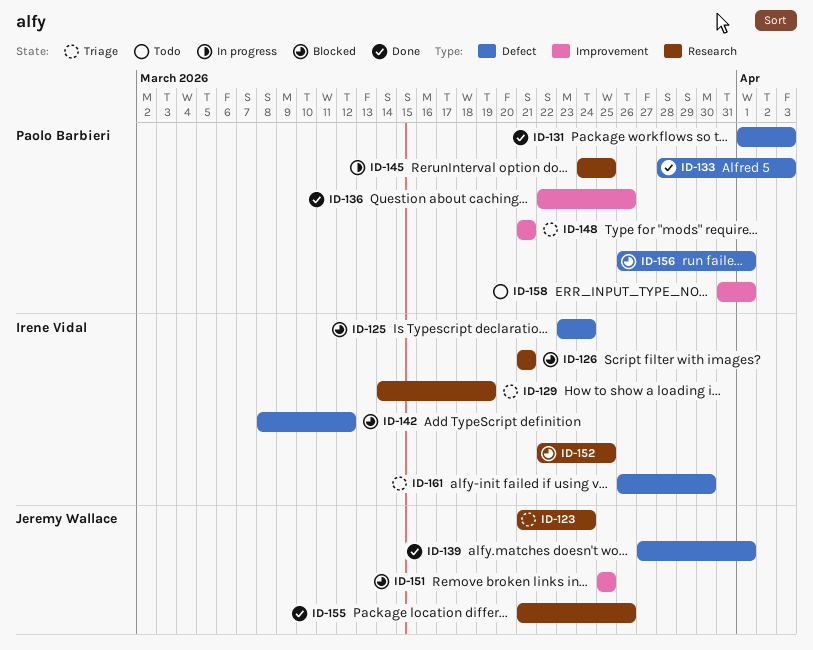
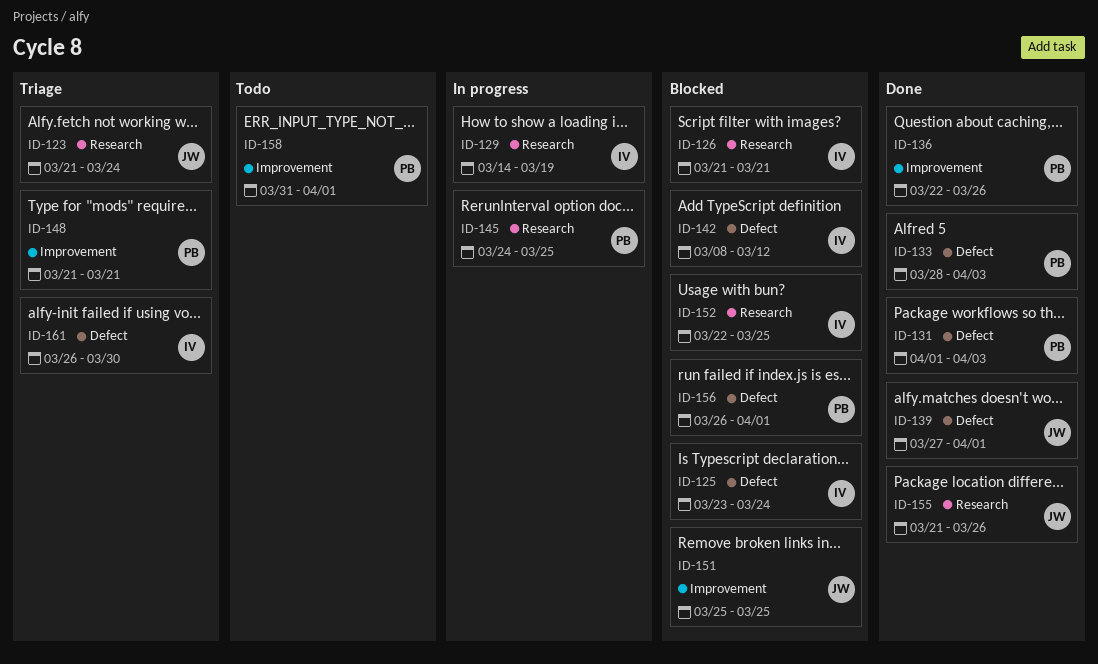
ID-129, status: Triage -> In progress

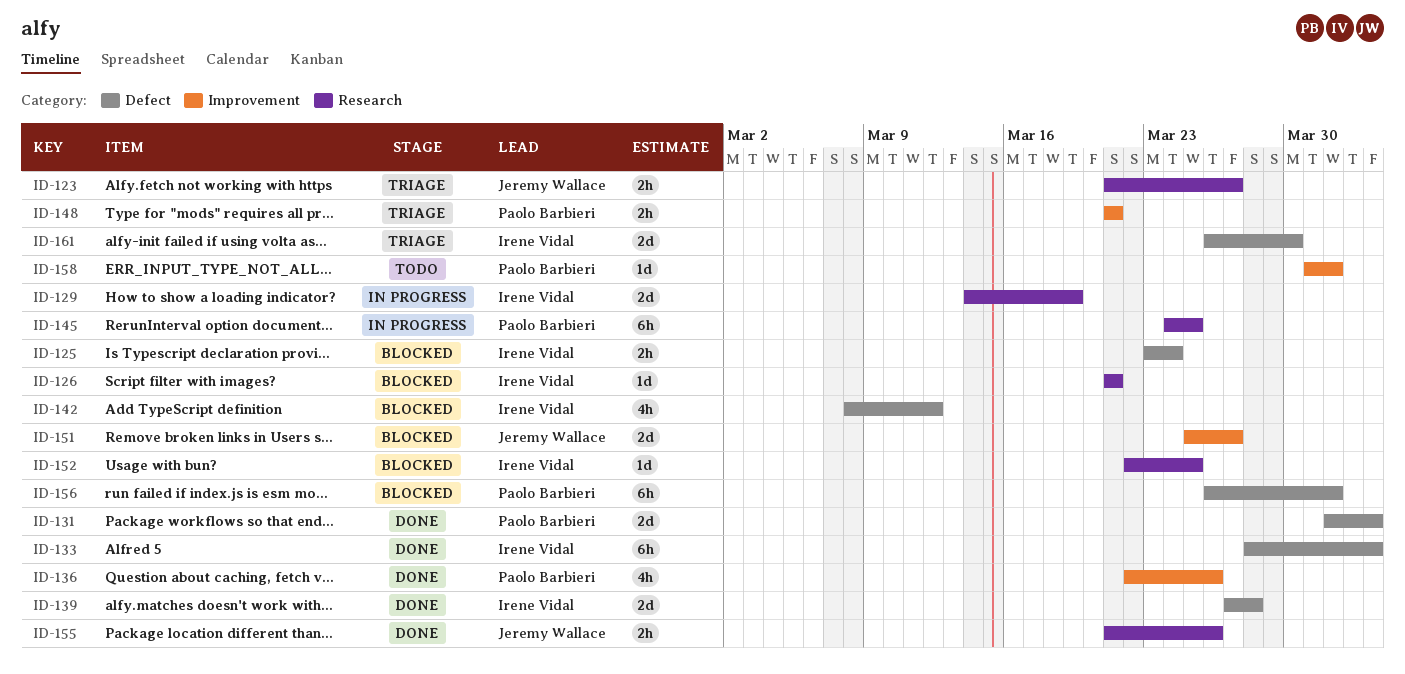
ID-123, due: Mar 24 -> Mar 27
ID-133, owner: Paolo Barbieri -> Irene Vidal
ID-139, owner: Jeremy Wallace -> Irene Vidal
ID-139, due: Apr 1 -> Mar 28
ID-151, due: Mar 25 -> Mar 27

